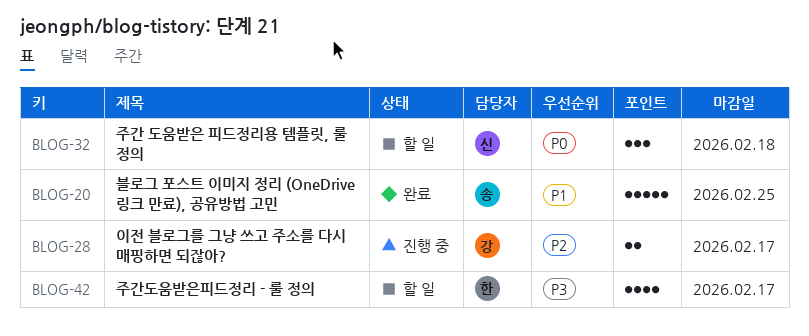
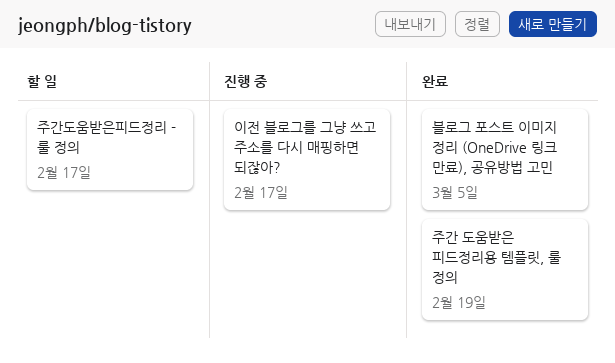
블로그 포스트 이미지 정리 (OneDrive 링크 만료), 공유방법 고민, due: Feb 25 -> Mar 5
주간 도움받은 피드정리용 템플릿, 룰 정의, status: 할 일 -> 완료
주간 도움받은 피드정리용 템플릿, 룰 정의, due: Feb 18 -> Feb 19

